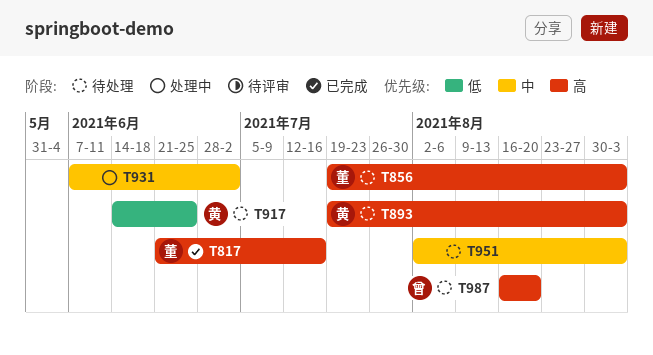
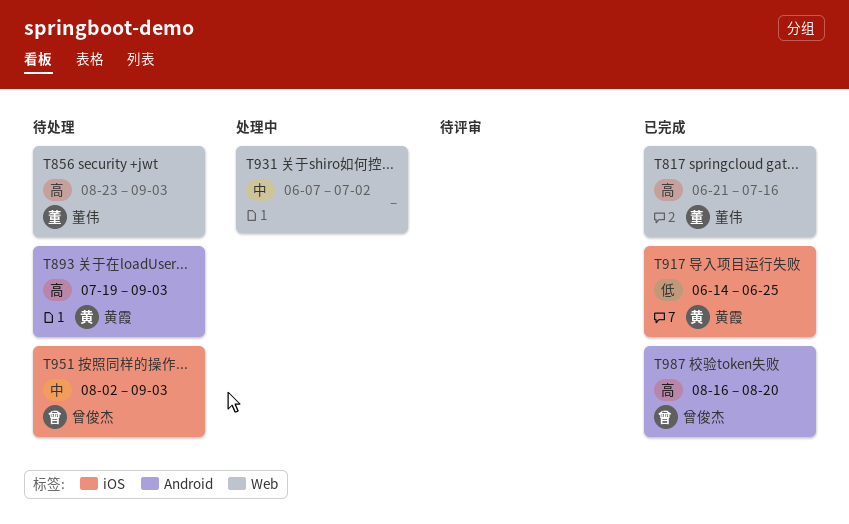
T856, start: Jul 19 -> Aug 23
T917, status: 待处理 -> 已完成
T951, owner: none -> 曾俊杰
T987, status: 待处理 -> 已完成

